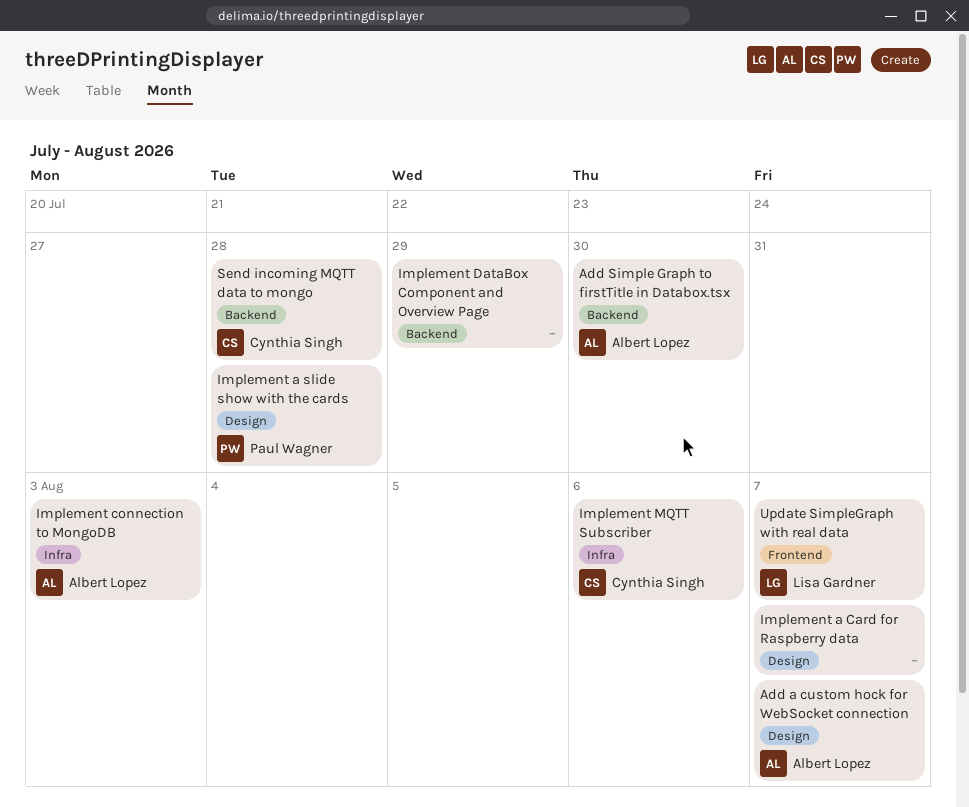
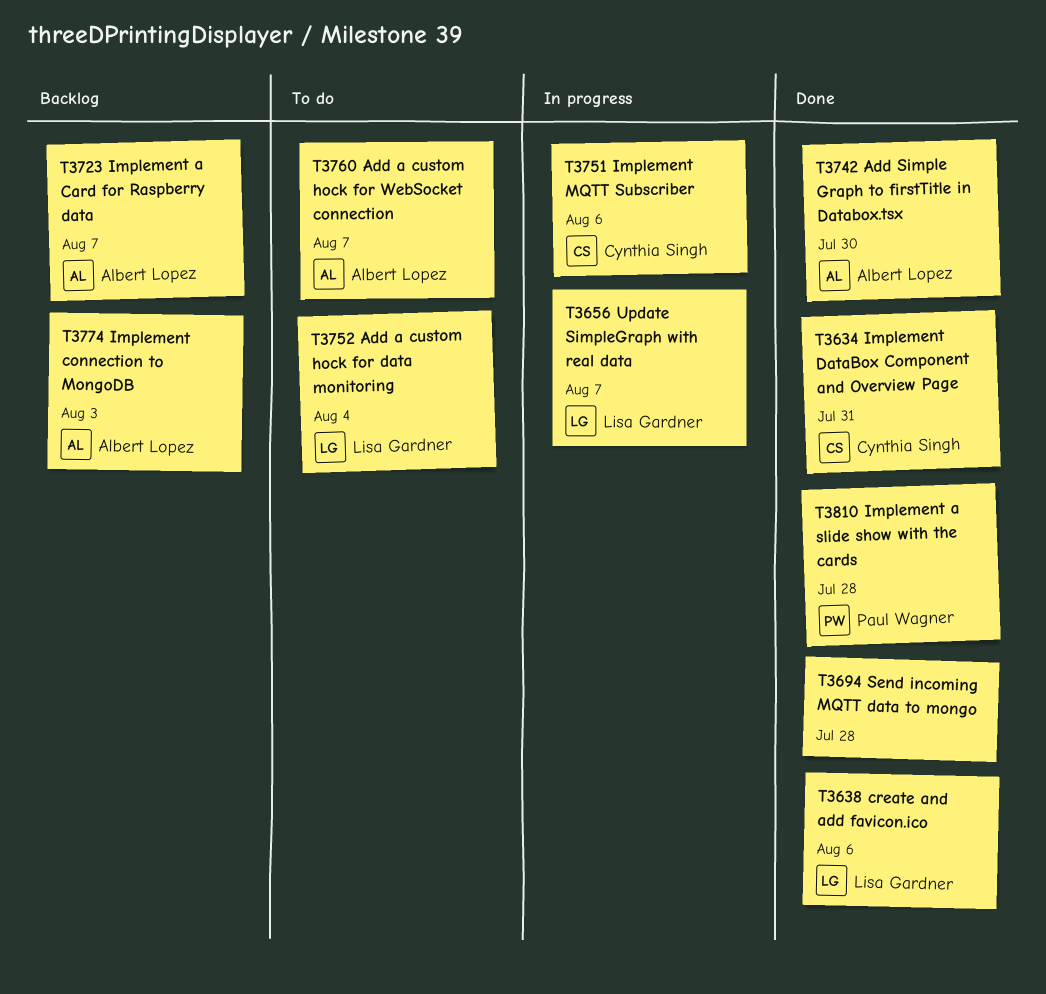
Add a custom hock for data monitoring: none -> present
create and add favicon.ico: none -> present
Implement a Card for Raspberry data, owner: none -> Albert Lopez
Implement DataBox Component and Overview Page, owner: none -> Cynthia Singh
Implement DataBox Component and Overview Page, due: Jul 29 -> Jul 31
Send incoming MQTT data to mongo, owner: Cynthia Singh -> none

